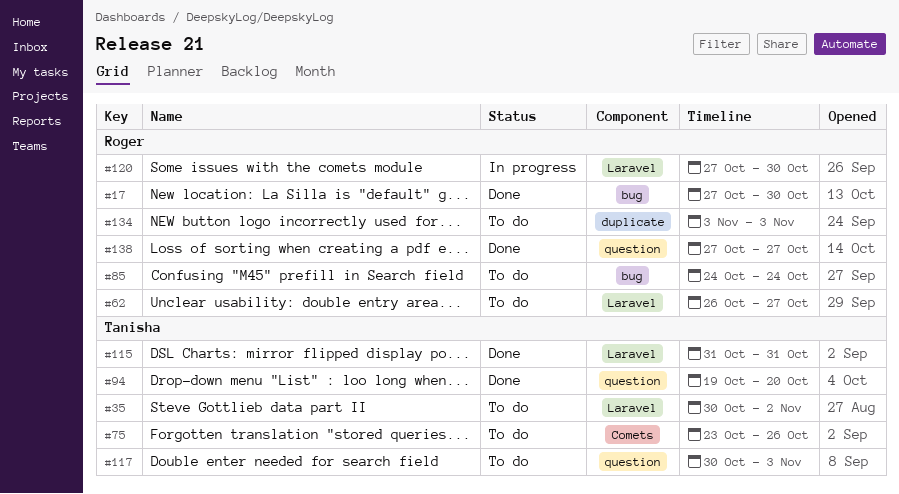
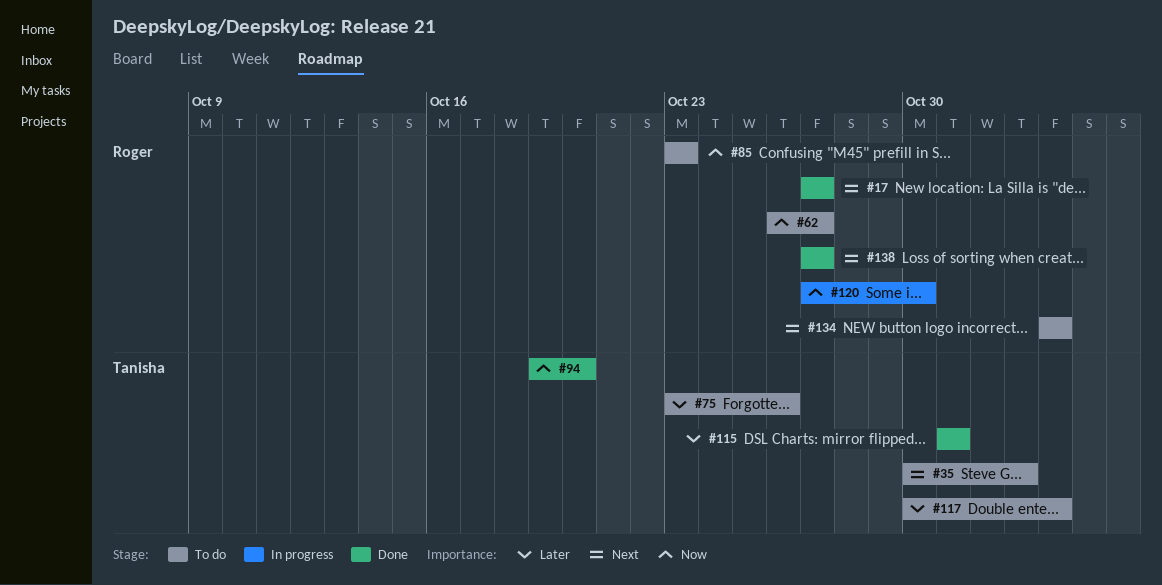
#17, due: Oct 30 -> Oct 27
#85, start: Oct 24 -> Oct 23
#85, due: Oct 24 -> Oct 23

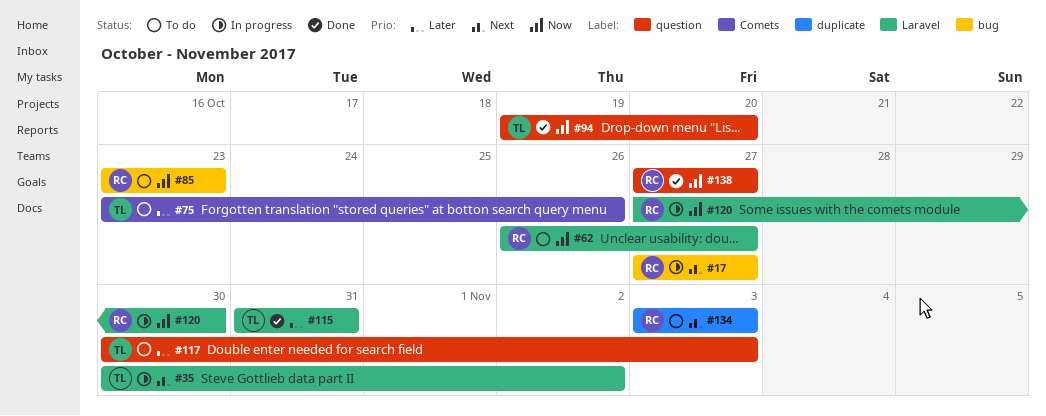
#17, status: Done -> In progress
#35, status: To do -> In progress
#138, priority: Next -> Now

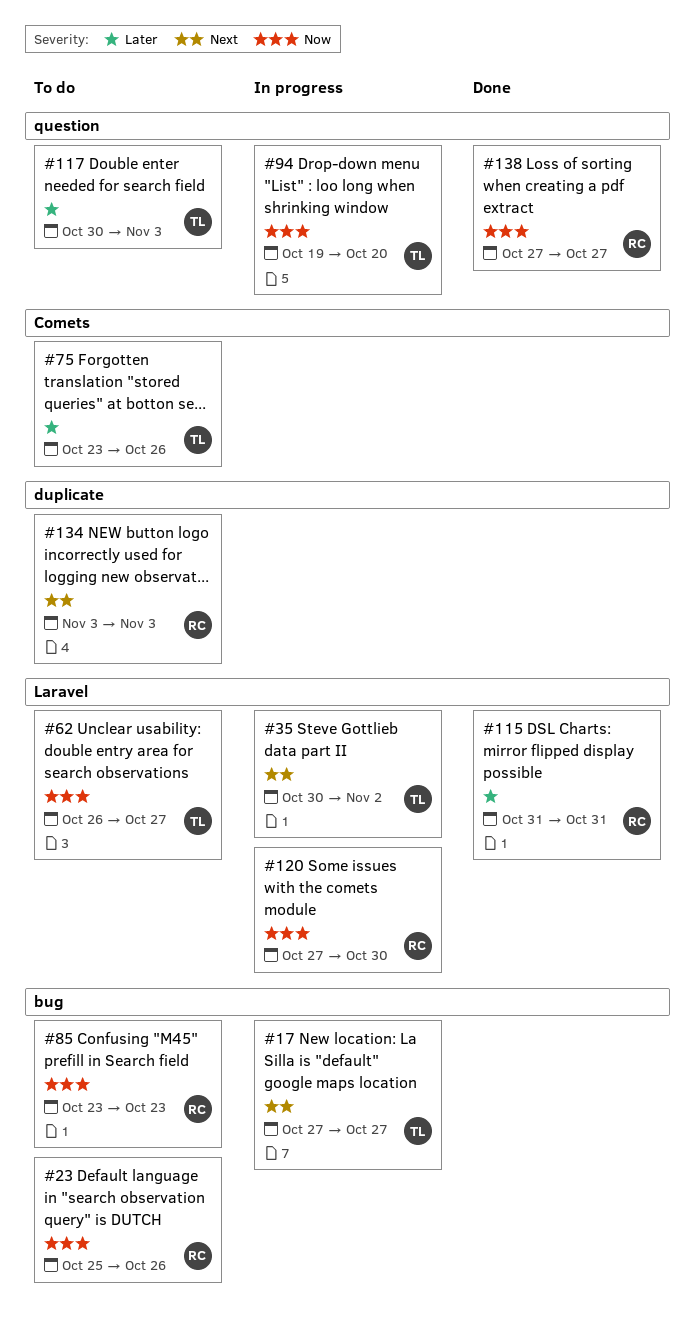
#17, owner: RC -> TL
#23: none -> present
#62, owner: RC -> TL
#94, status: Done -> In progress
#115, owner: TL -> RC

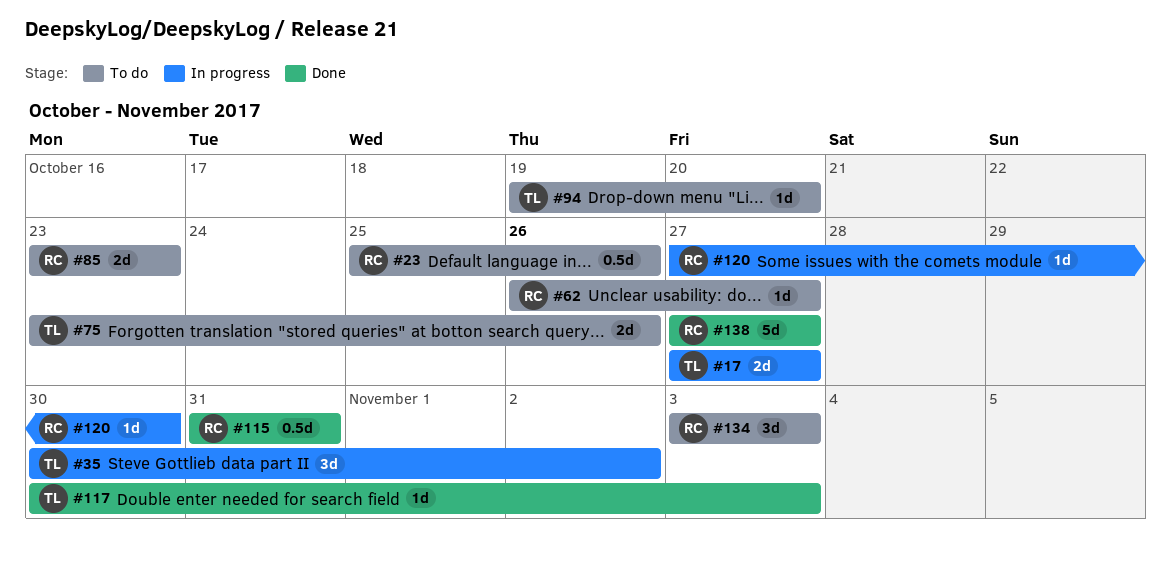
#62, owner: TL -> RC
#94, status: In progress -> To do
#117, status: To do -> Done

